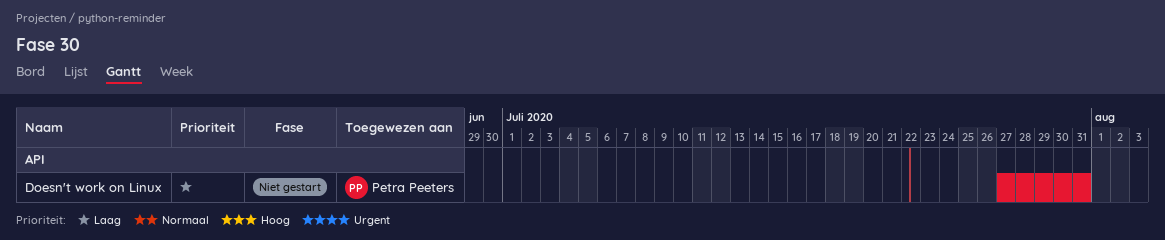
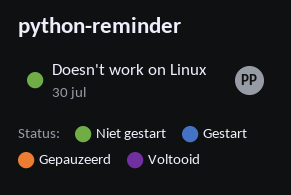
Doesn't work on Linux, due: Jul 31 -> Jul 30

